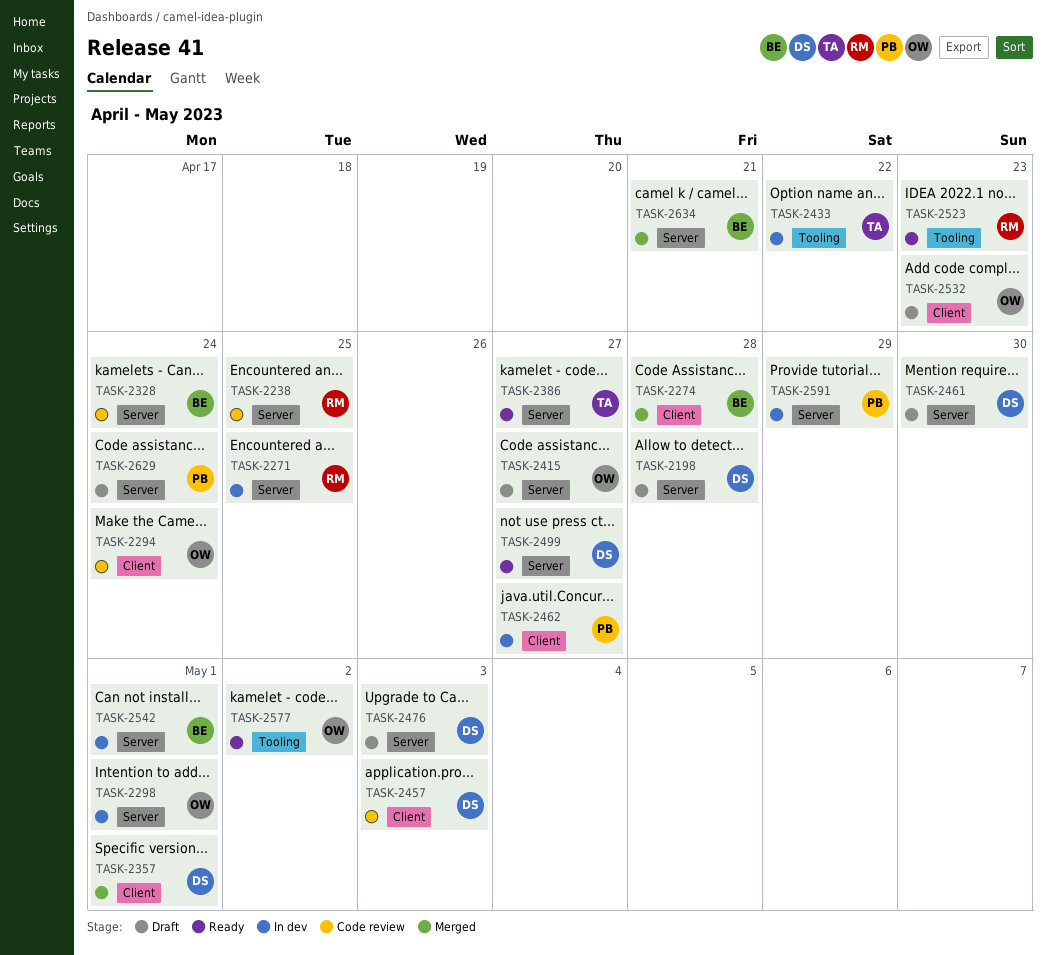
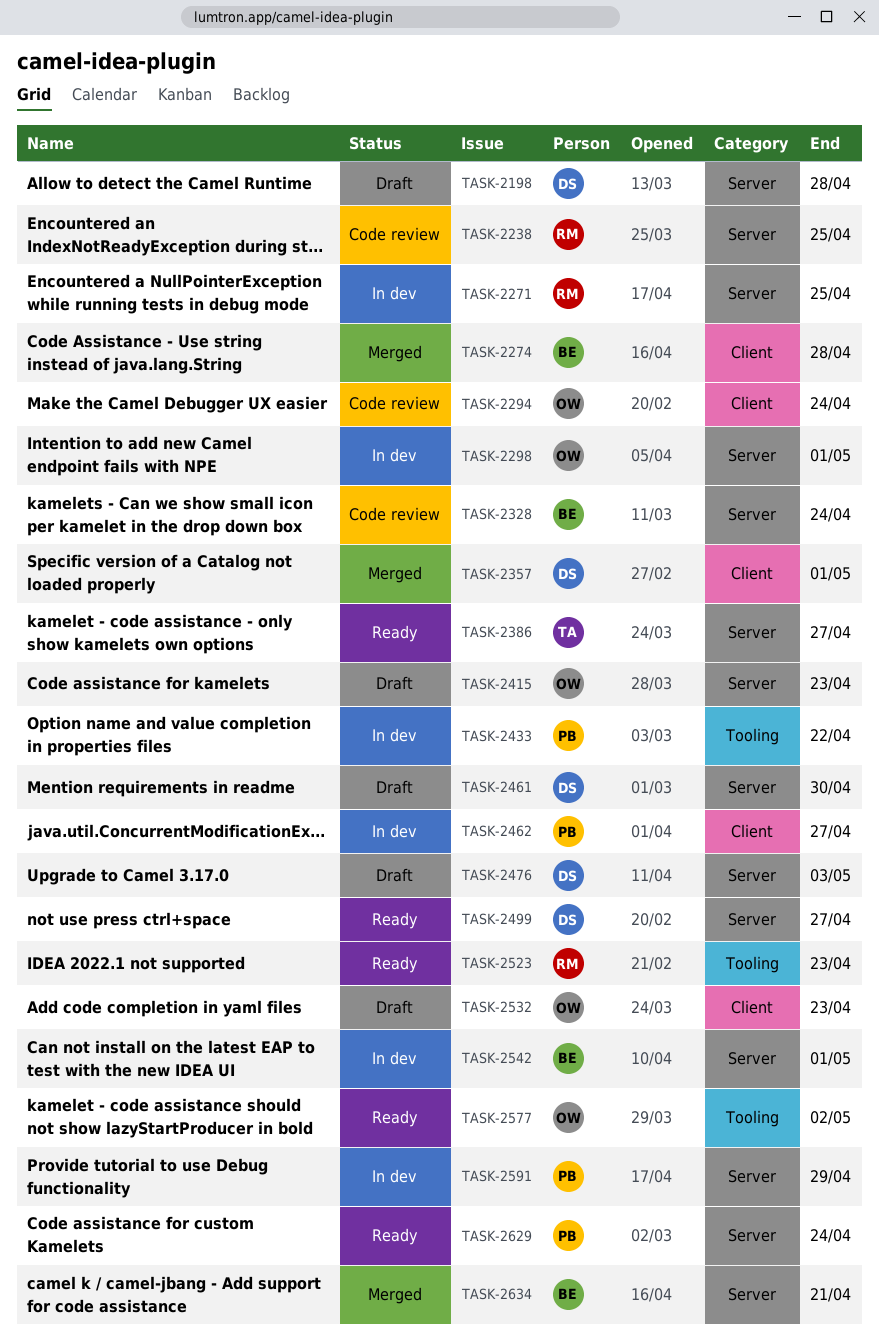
TASK-2415, due: Apr 27 -> Apr 23
TASK-2433, owner: TA -> PB
TASK-2457: present -> none
TASK-2629, status: Draft -> Ready

